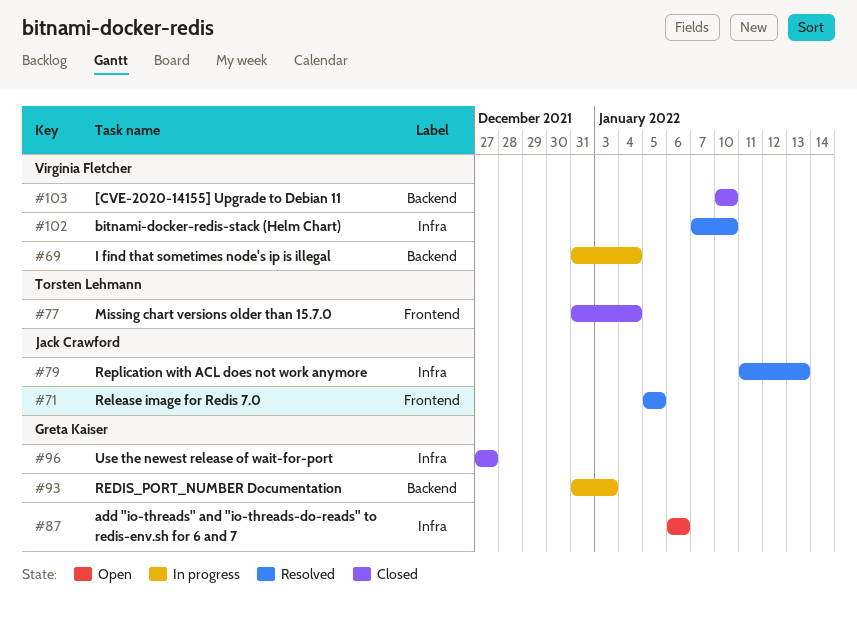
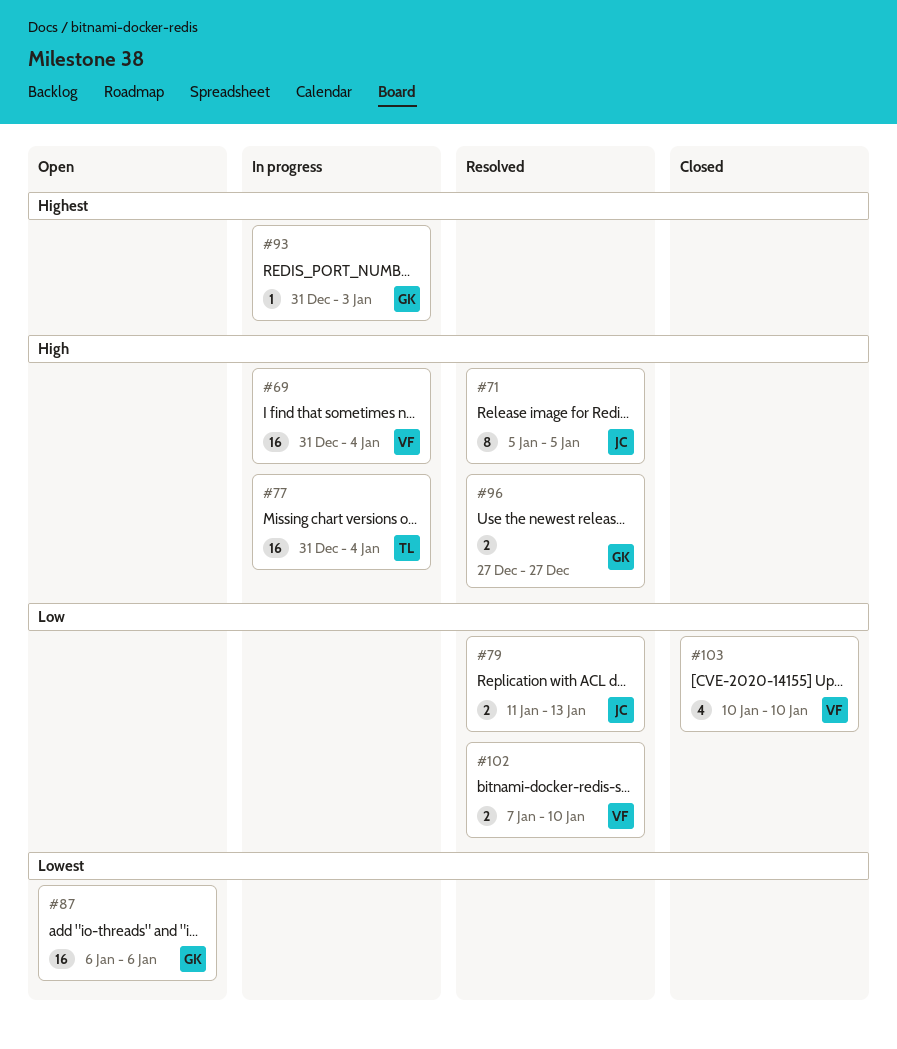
#77, status: Closed -> In progress
#96, status: Closed -> Resolved

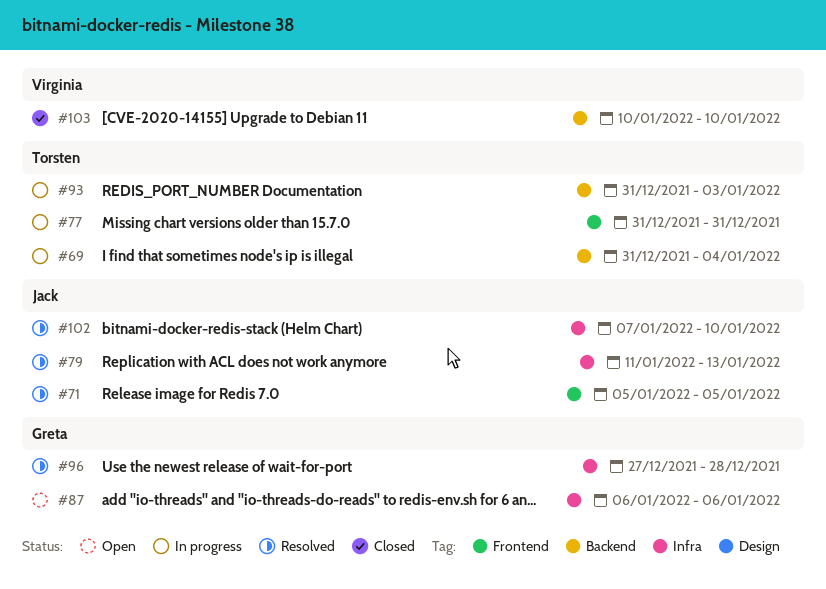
#69, owner: Virginia -> Torsten
#77, due: Jan 4 -> Dec 31
#93, owner: Greta -> Torsten
#96, due: Dec 27 -> Dec 28
#102, owner: Virginia -> Jack

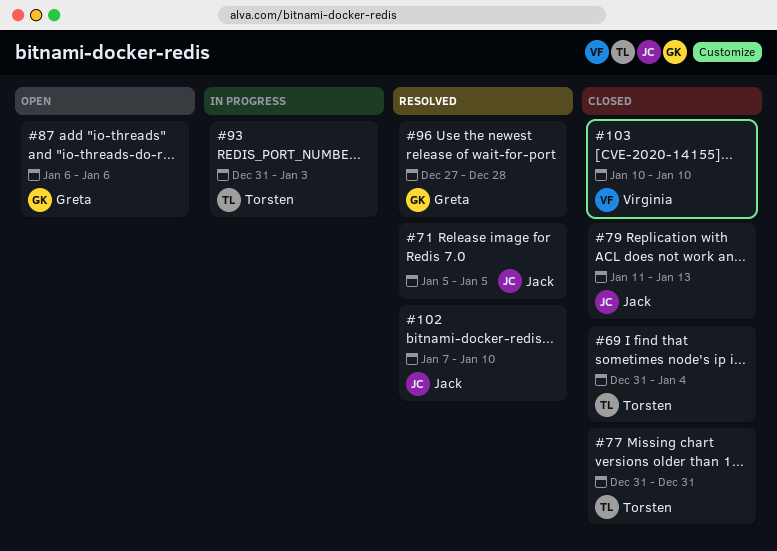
#69, status: In progress -> Closed
#77, status: In progress -> Closed
#79, status: Resolved -> Closed

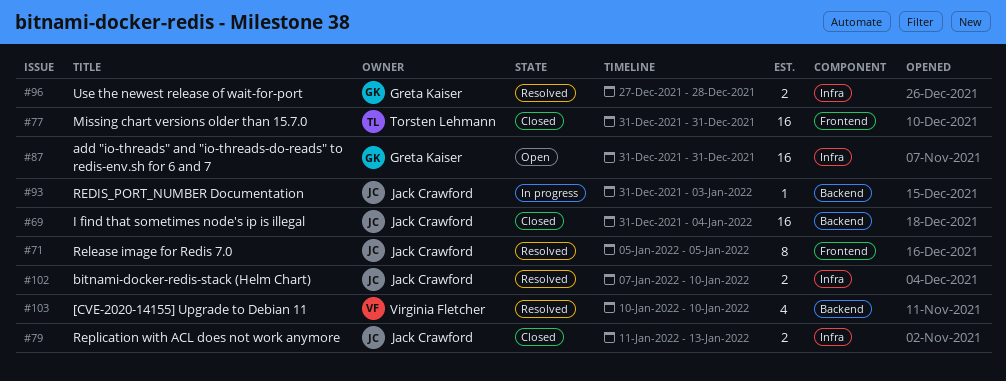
#69, owner: Torsten Lehmann -> Jack Crawford
#87, start: Jan 6 -> Dec 31
#87, due: Jan 6 -> Dec 31
#93, owner: Torsten Lehmann -> Jack Crawford
#103, status: Closed -> Resolved

